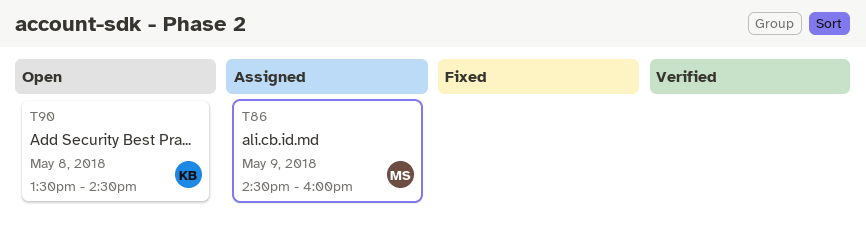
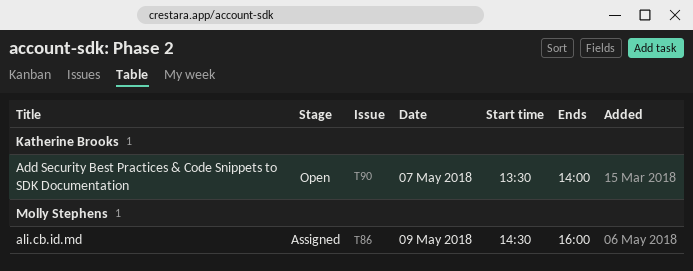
T90, day: May 8 -> May 7
T90, ends: 14:30 -> 14:00

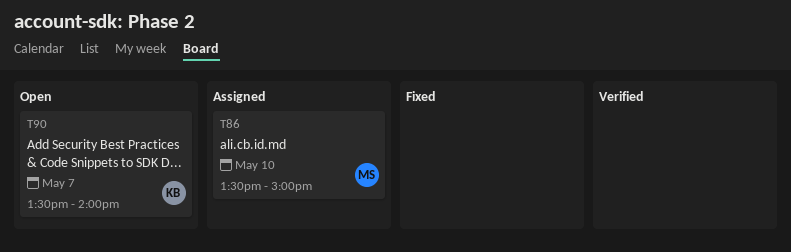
T86, day: May 9 -> May 10
T86, begins: 14:30 -> 13:30
T86, ends: 16:00 -> 15:00

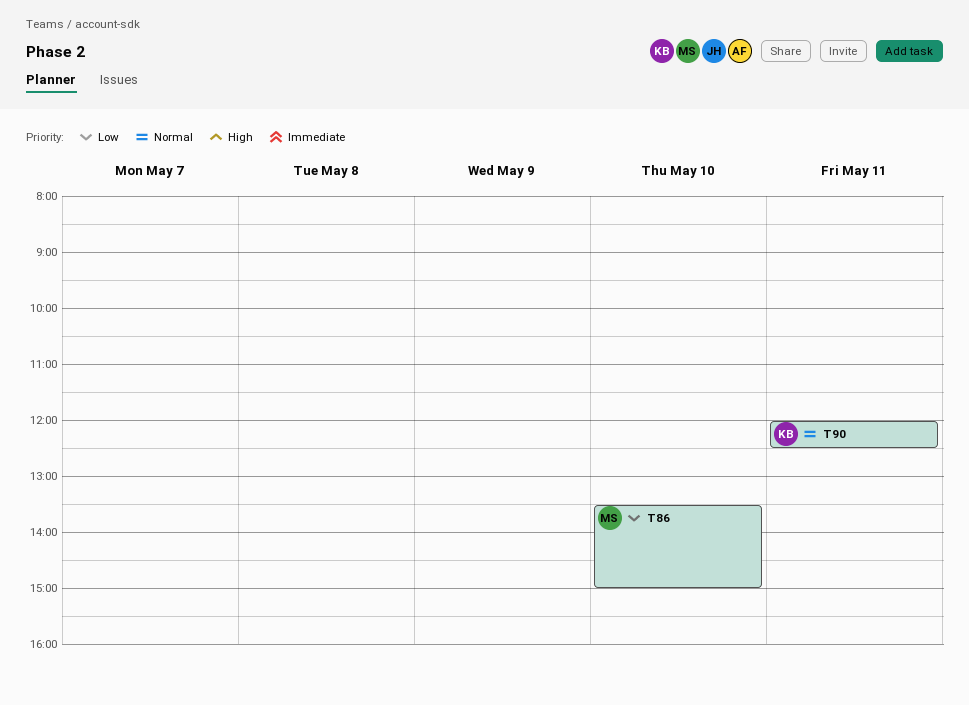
T90, day: May 7 -> May 11
T90, begins: 13:30 -> 12:00
T90, ends: 14:00 -> 12:30

